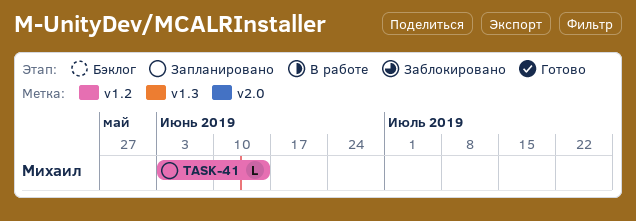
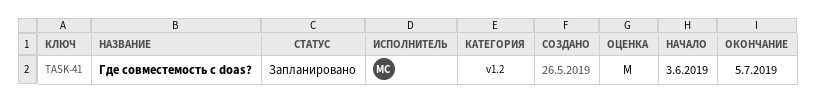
TASK-41, estimate: L -> M
TASK-41, due: Jun 14 -> Jul 5

